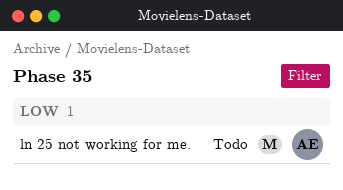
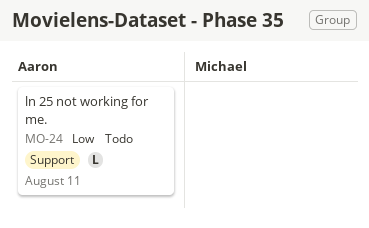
ln 25 not working for me., estimate: M -> L

